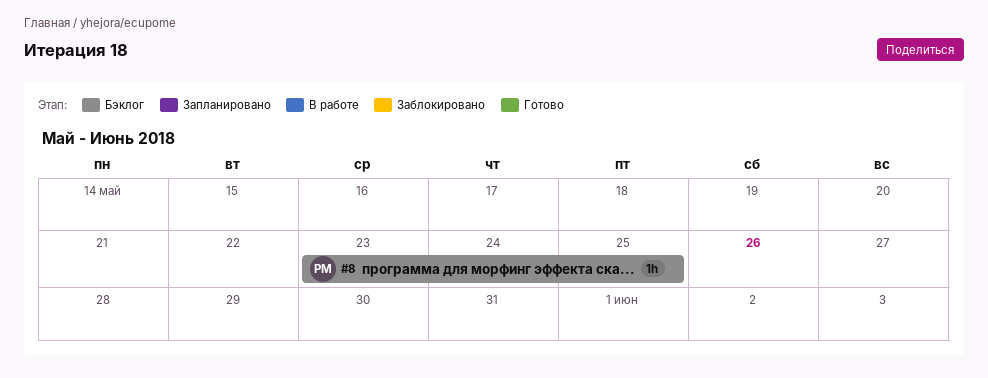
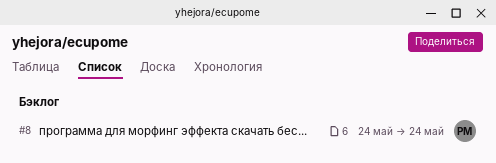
#8, start: May 23 -> May 24
#8, due: May 25 -> May 24

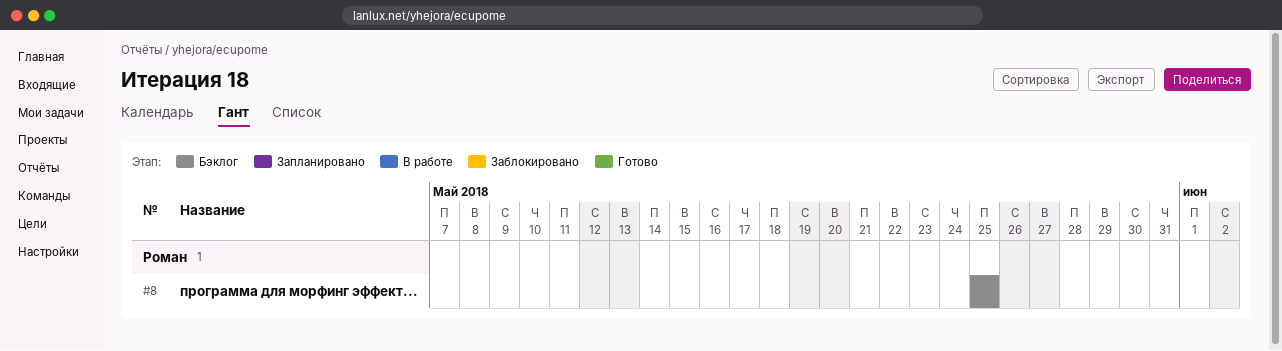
#8, start: May 24 -> May 25
#8, due: May 24 -> May 25

